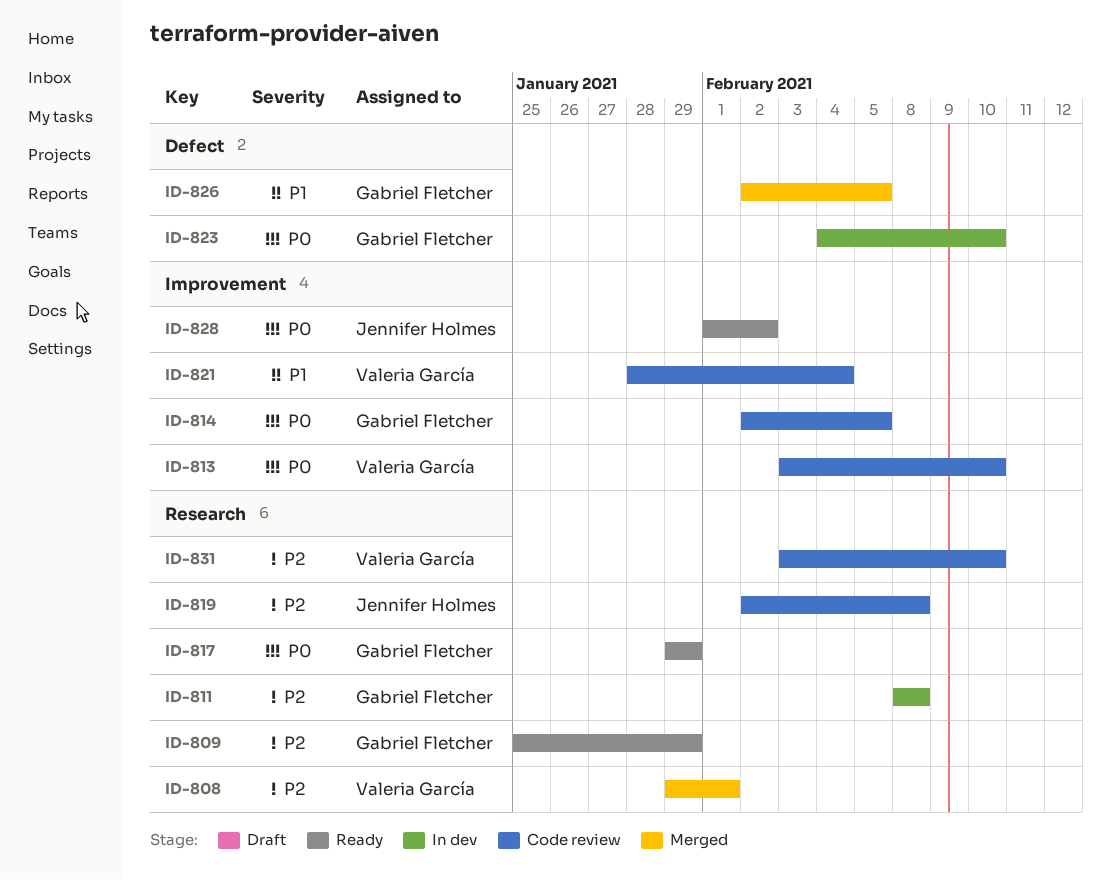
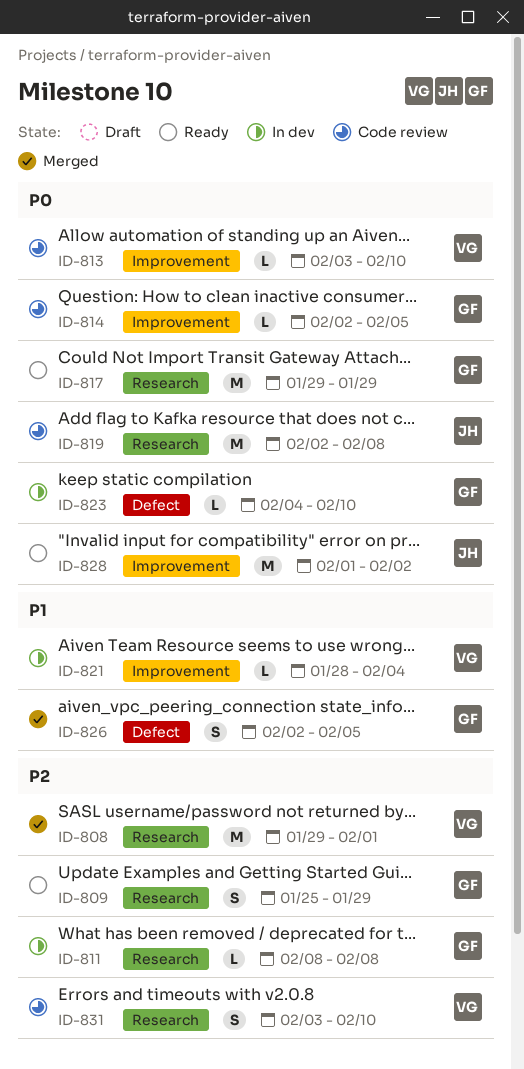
ID-819, priority: P2 -> P0
ID-821, status: Code review -> In dev

